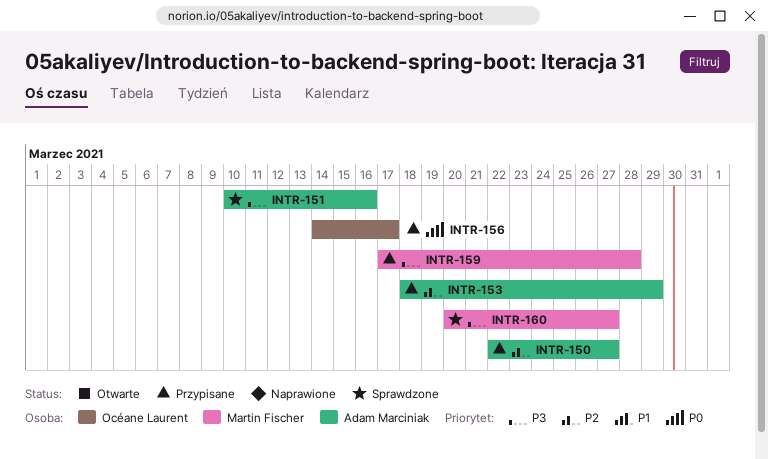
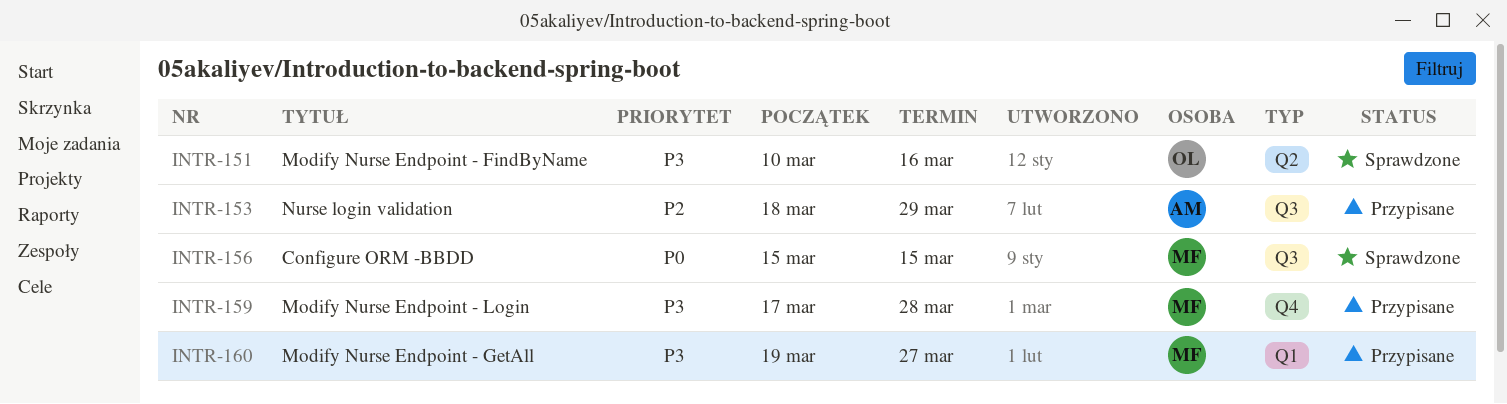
INTR-150: present -> none
INTR-151, owner: Adam Marciniak -> Océane Laurent
INTR-156, status: Przypisane -> Sprawdzone
INTR-156, owner: Océane Laurent -> Martin Fischer
INTR-156, start: Mar 14 -> Mar 15
INTR-156, due: Mar 17 -> Mar 15
INTR-160, status: Sprawdzone -> Przypisane
INTR-160, start: Mar 20 -> Mar 19

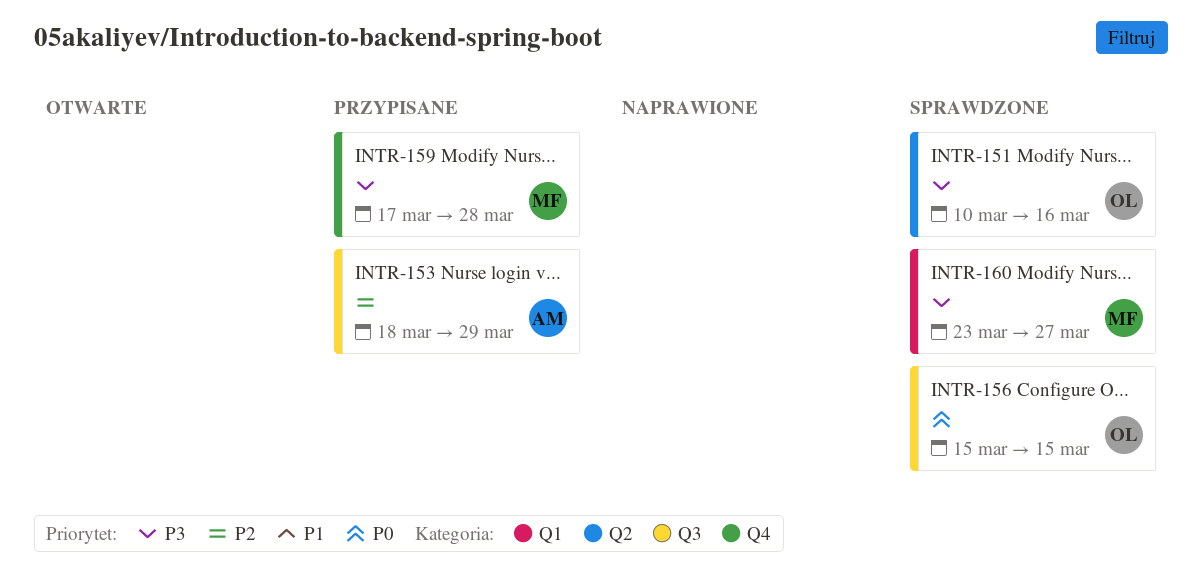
INTR-156, owner: MF -> OL
INTR-160, status: Przypisane -> Sprawdzone
INTR-160, start: Mar 19 -> Mar 23

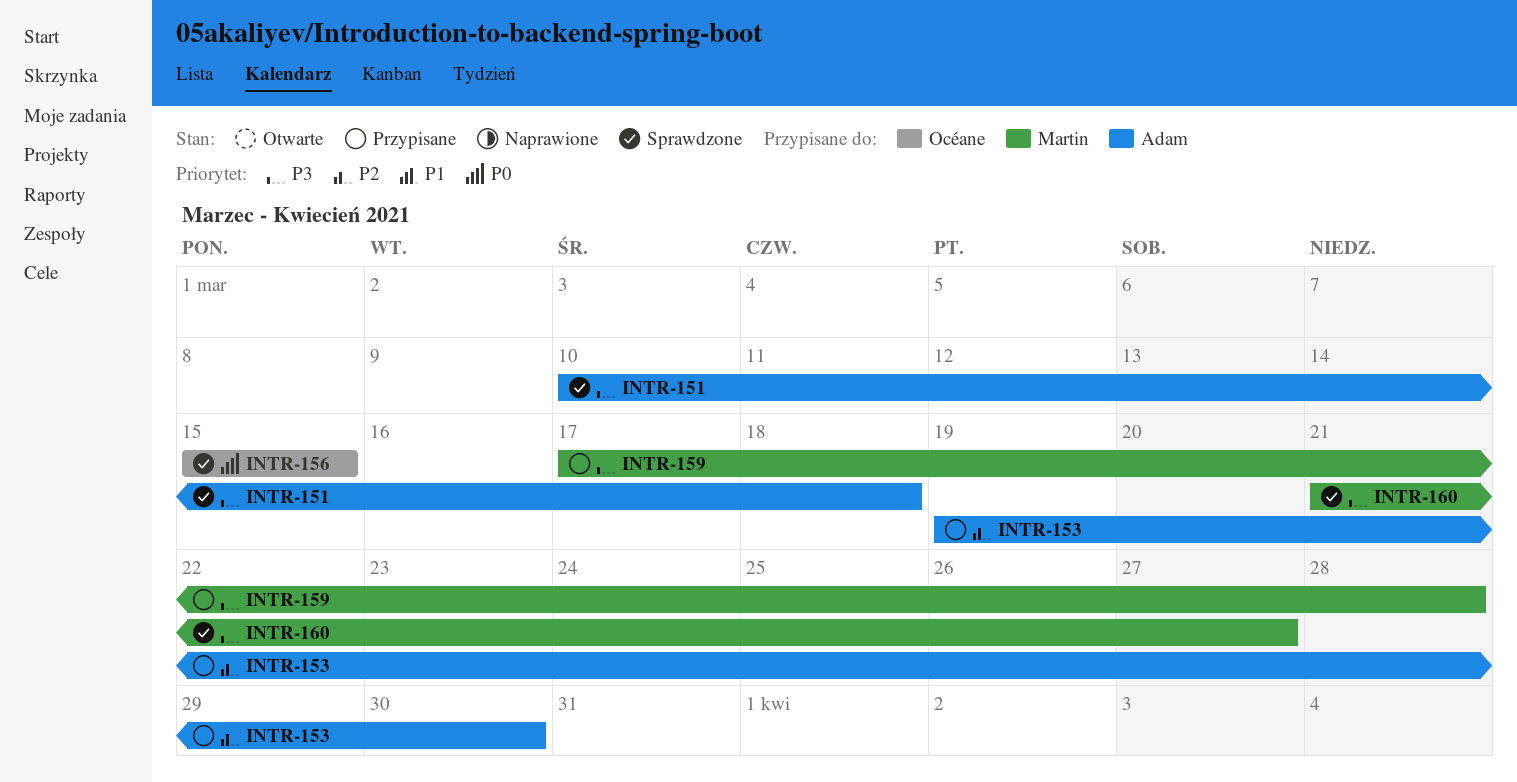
INTR-151, owner: Océane -> Adam
INTR-151, due: Mar 16 -> Mar 18
INTR-153, start: Mar 18 -> Mar 19
INTR-153, due: Mar 29 -> Mar 30
INTR-160, start: Mar 23 -> Mar 21

